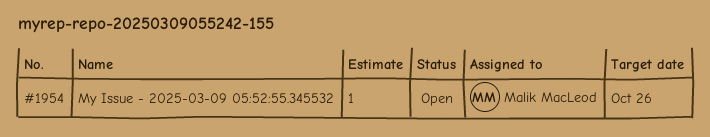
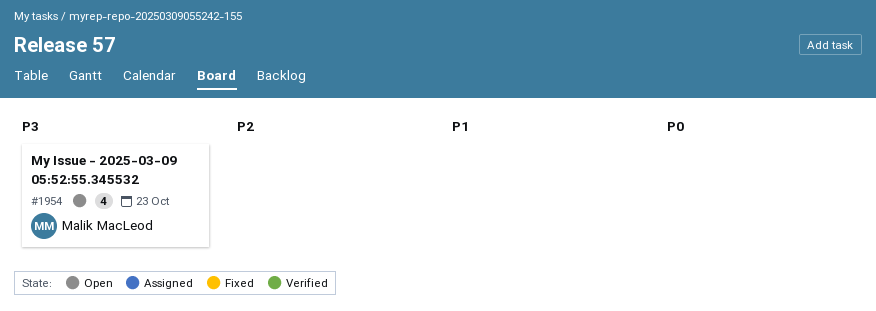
#1954, estimate: 1 -> 4
#1954, due: Oct 26 -> Oct 23

